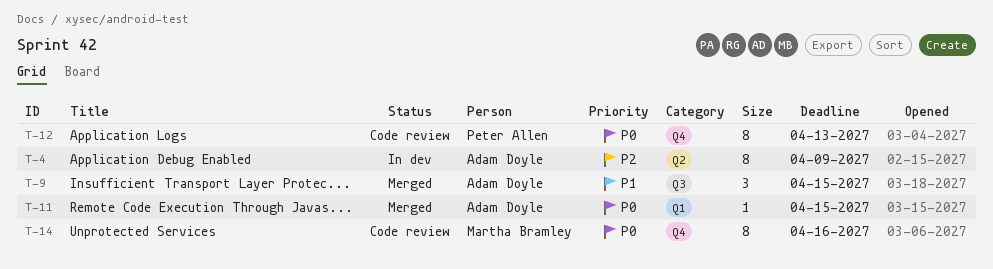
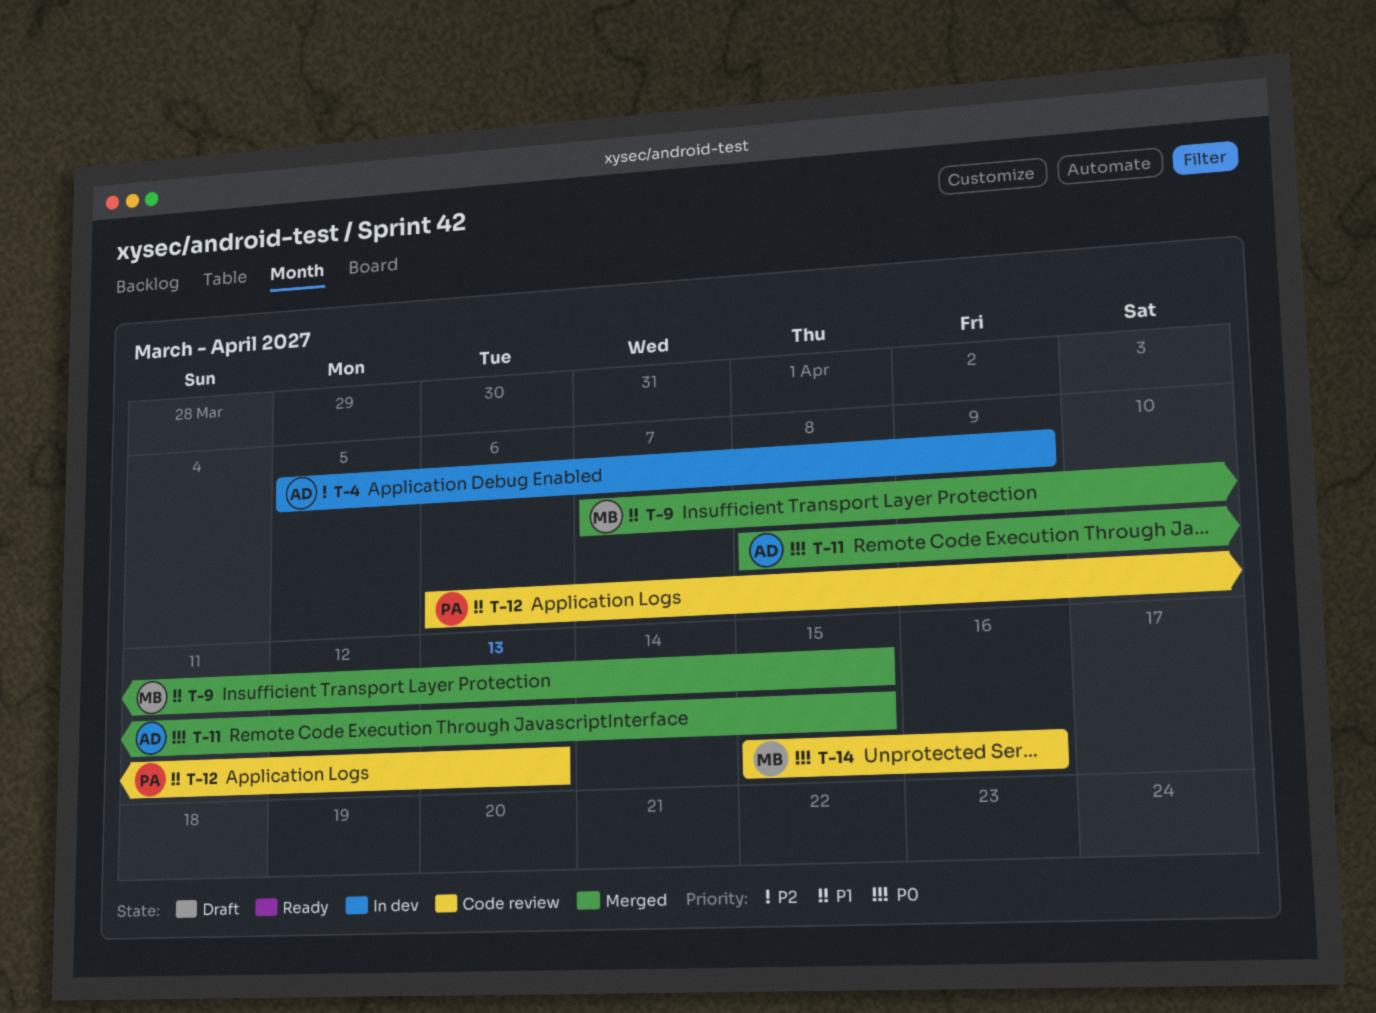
T-9, owner: Adam Doyle -> Martha Bramley
T-12, priority: P0 -> P1

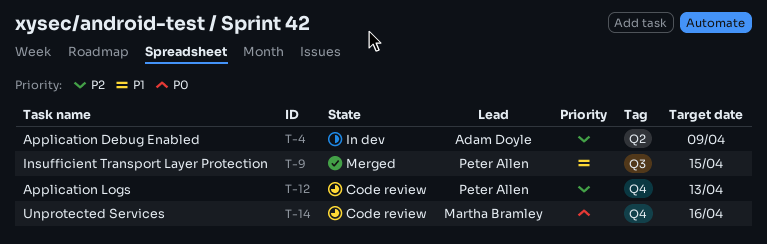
T-9, owner: Martha Bramley -> Peter Allen
T-11: present -> none
T-12, priority: P1 -> P2

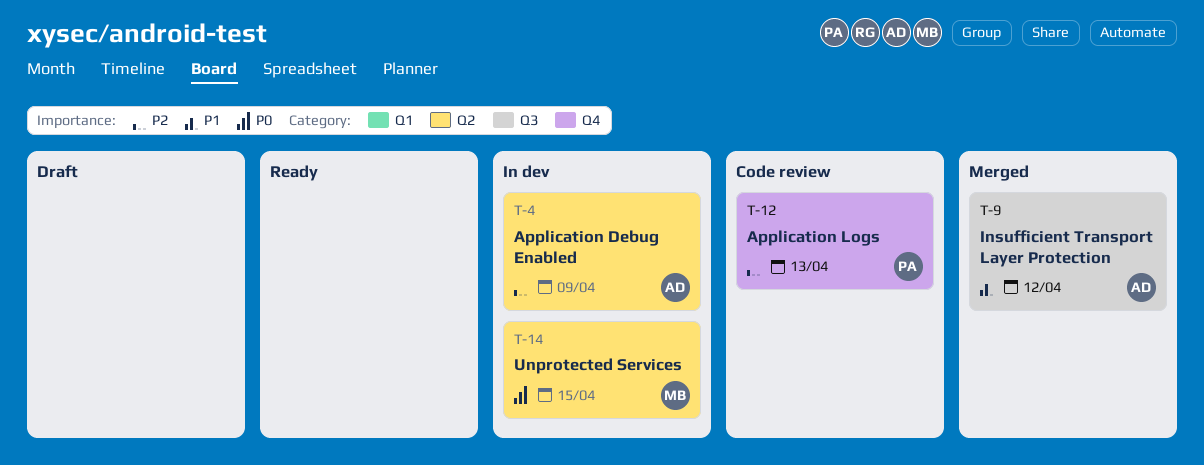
T-9, owner: Peter Allen -> Adam Doyle
T-9, due: Apr 15 -> Apr 12
T-14, status: Code review -> In dev
T-14, label: Q4 -> Q2
T-14, due: Apr 16 -> Apr 15

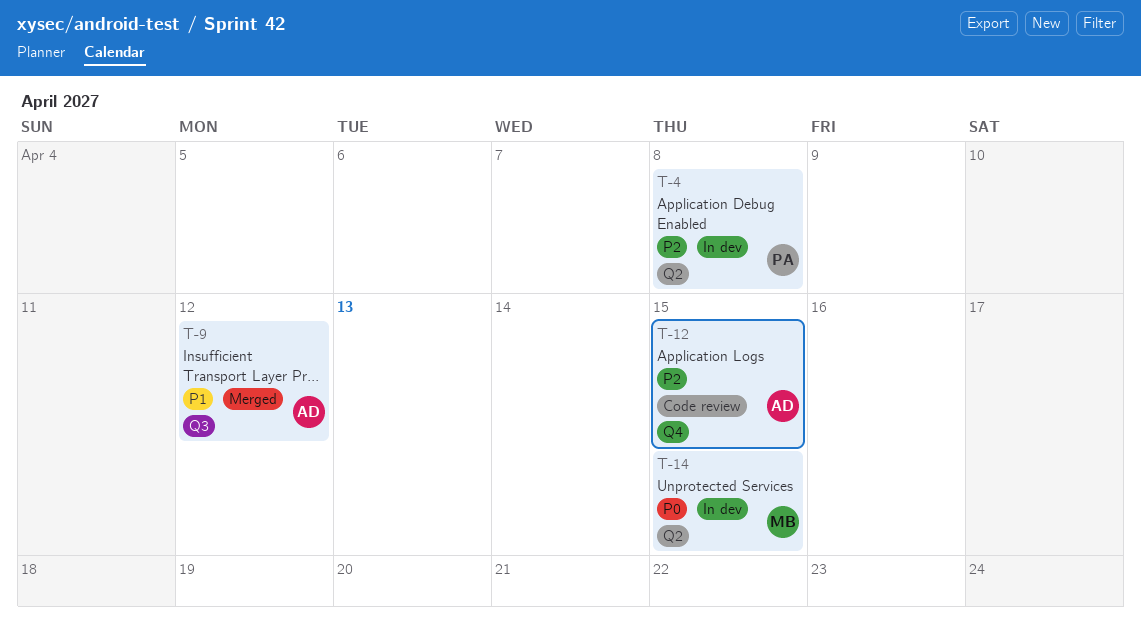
T-4, owner: AD -> PA
T-4, due: Apr 9 -> Apr 8
T-12, owner: PA -> AD
T-12, due: Apr 13 -> Apr 15

